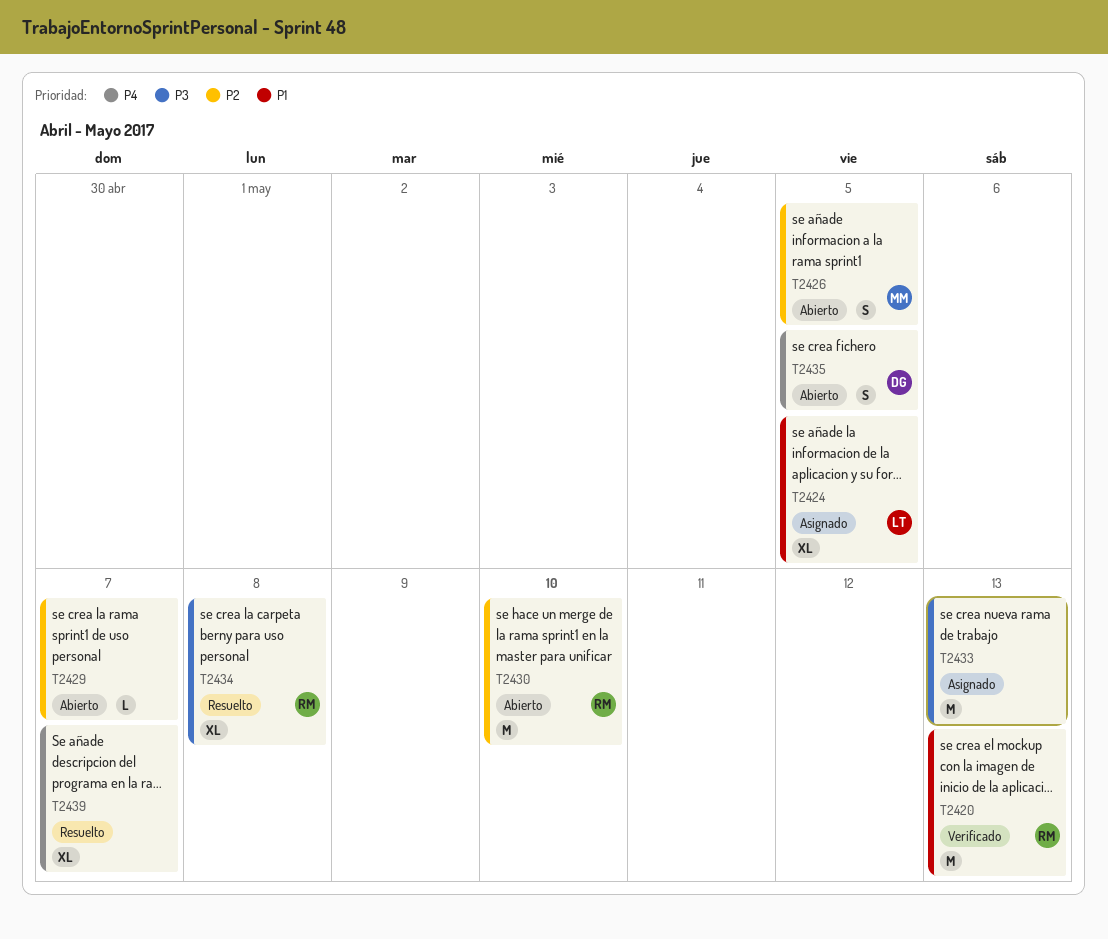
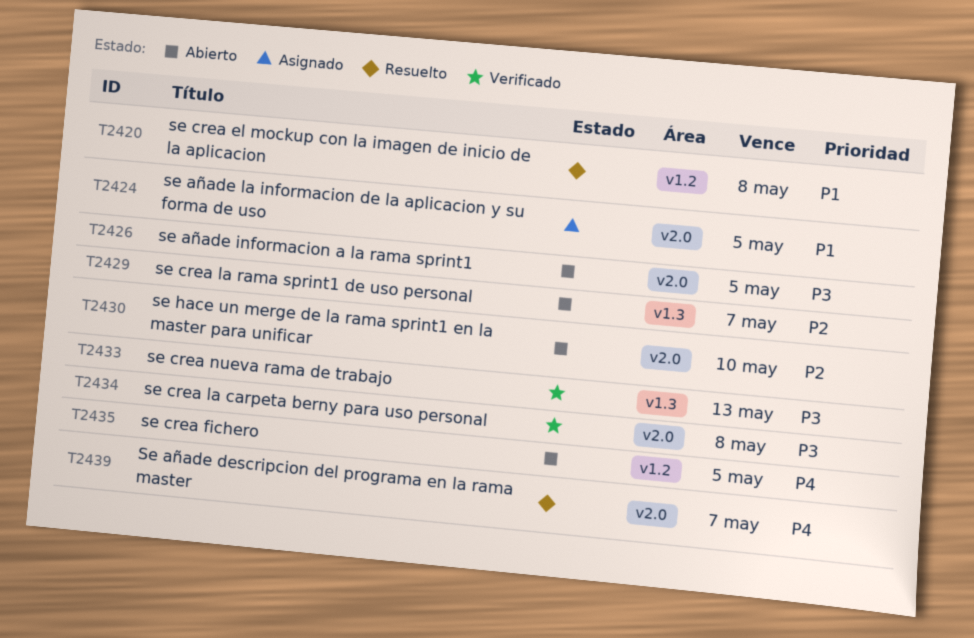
T2420, status: Verificado -> Resuelto
T2420, due: May 13 -> May 8
T2426, priority: P2 -> P3
T2433, status: Asignado -> Verificado
T2434, status: Resuelto -> Verificado

